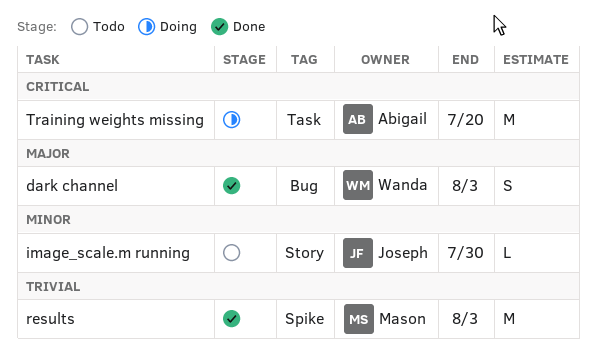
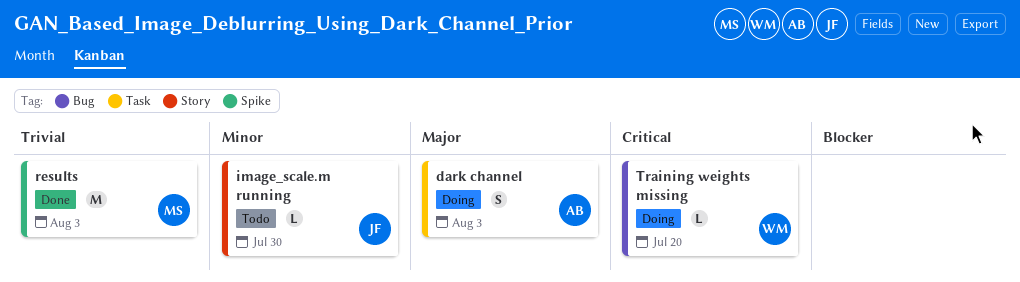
dark channel, status: Done -> Doing
dark channel, owner: Wanda -> Abigail
dark channel, label: Bug -> Task
Training weights missing, owner: Abigail -> Wanda
Training weights missing, label: Task -> Bug
Training weights missing, estimate: M -> L

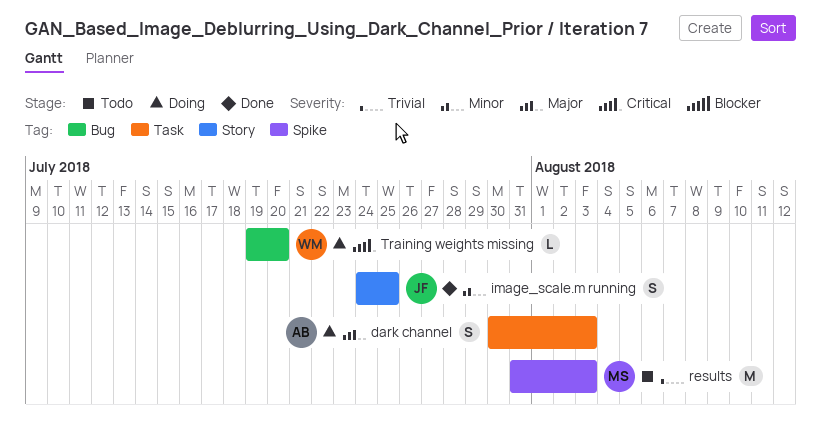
image_scale.m running, status: Todo -> Done
image_scale.m running, estimate: L -> S
image_scale.m running, due: Jul 30 -> Jul 25
results, status: Done -> Todo

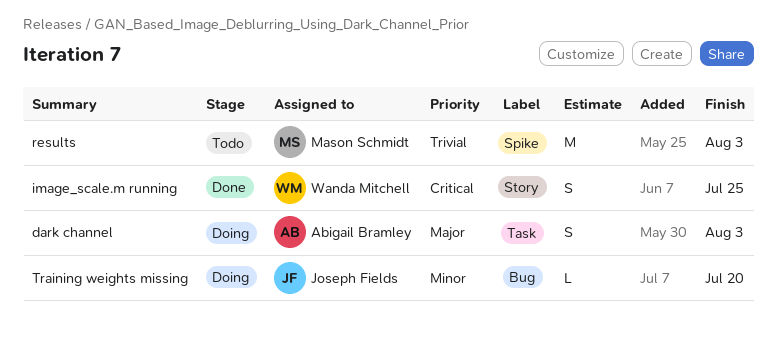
image_scale.m running, owner: Joseph Fields -> Wanda Mitchell
image_scale.m running, priority: Minor -> Critical
Training weights missing, owner: Wanda Mitchell -> Joseph Fields
Training weights missing, priority: Critical -> Minor

